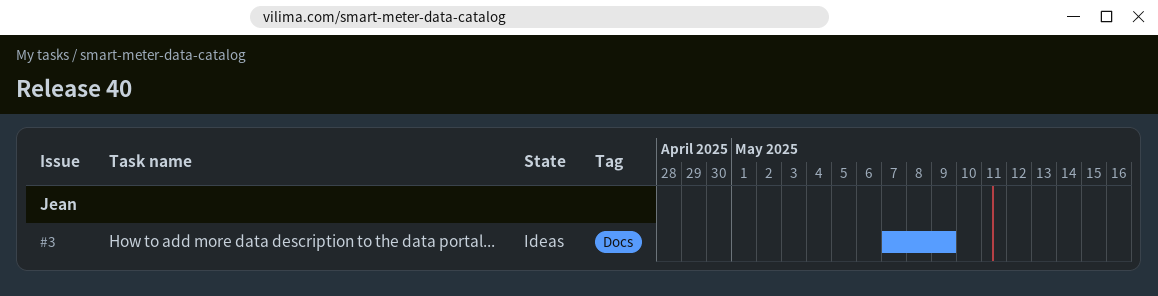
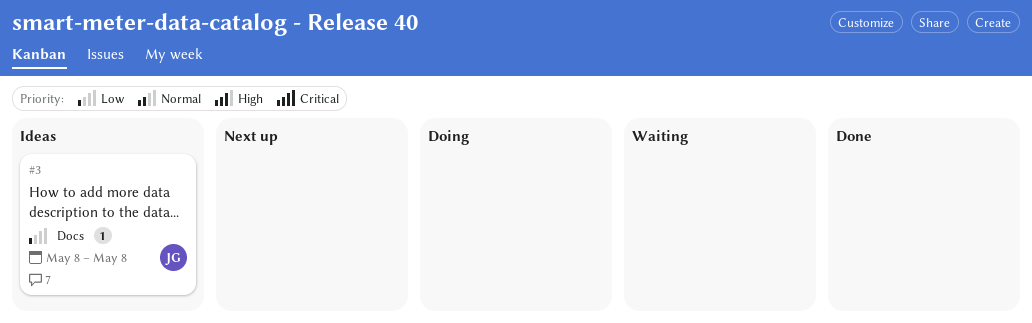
#3, start: May 7 -> May 8
#3, due: May 9 -> May 8

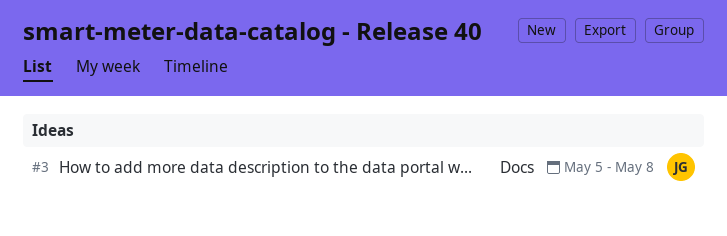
#3, start: May 8 -> May 5

